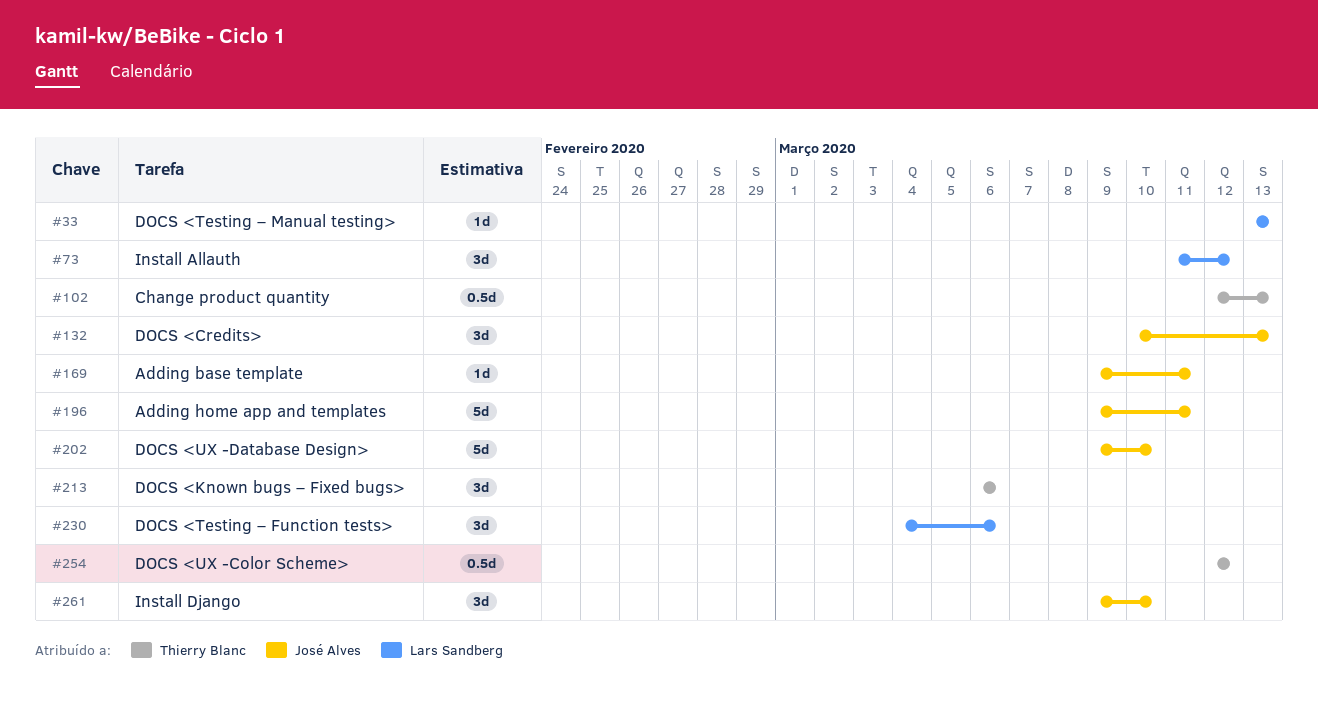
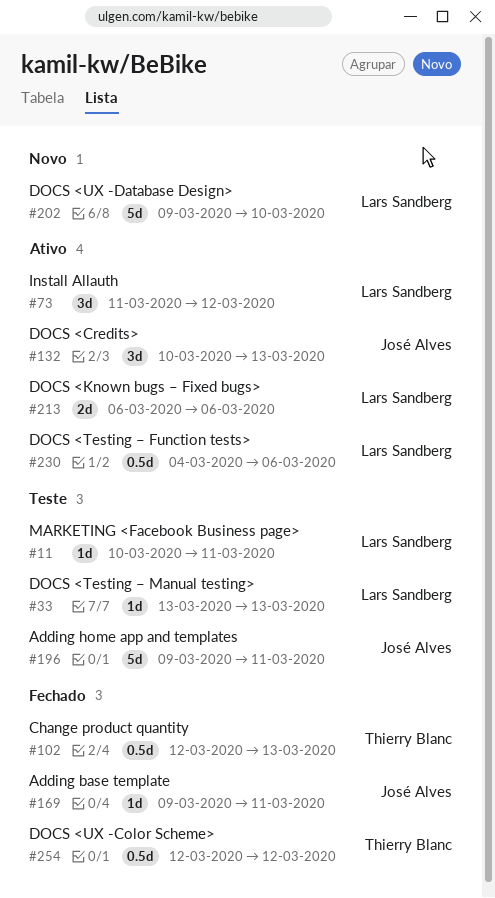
#11: none -> present
#202, owner: José Alves -> Lars Sandberg
#213, owner: Thierry Blanc -> Lars Sandberg
#213, estimate: 3d -> 2d
#230, estimate: 3d -> 0.5d
#261: present -> none

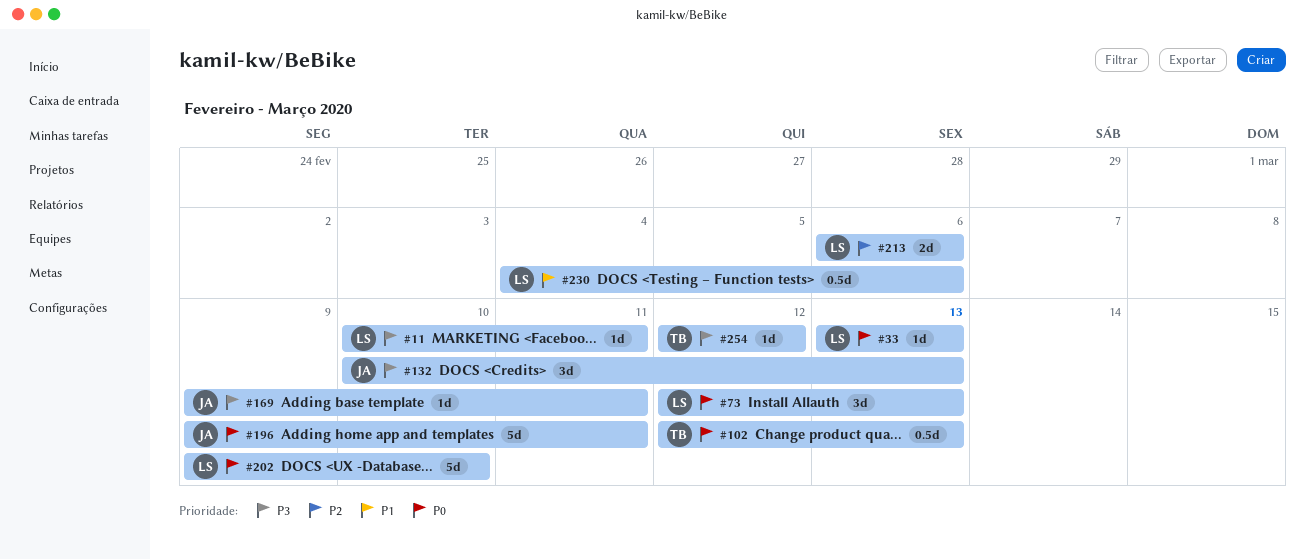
#73, start: Mar 11 -> Mar 12
#73, due: Mar 12 -> Mar 13
#254, estimate: 0.5d -> 1d

